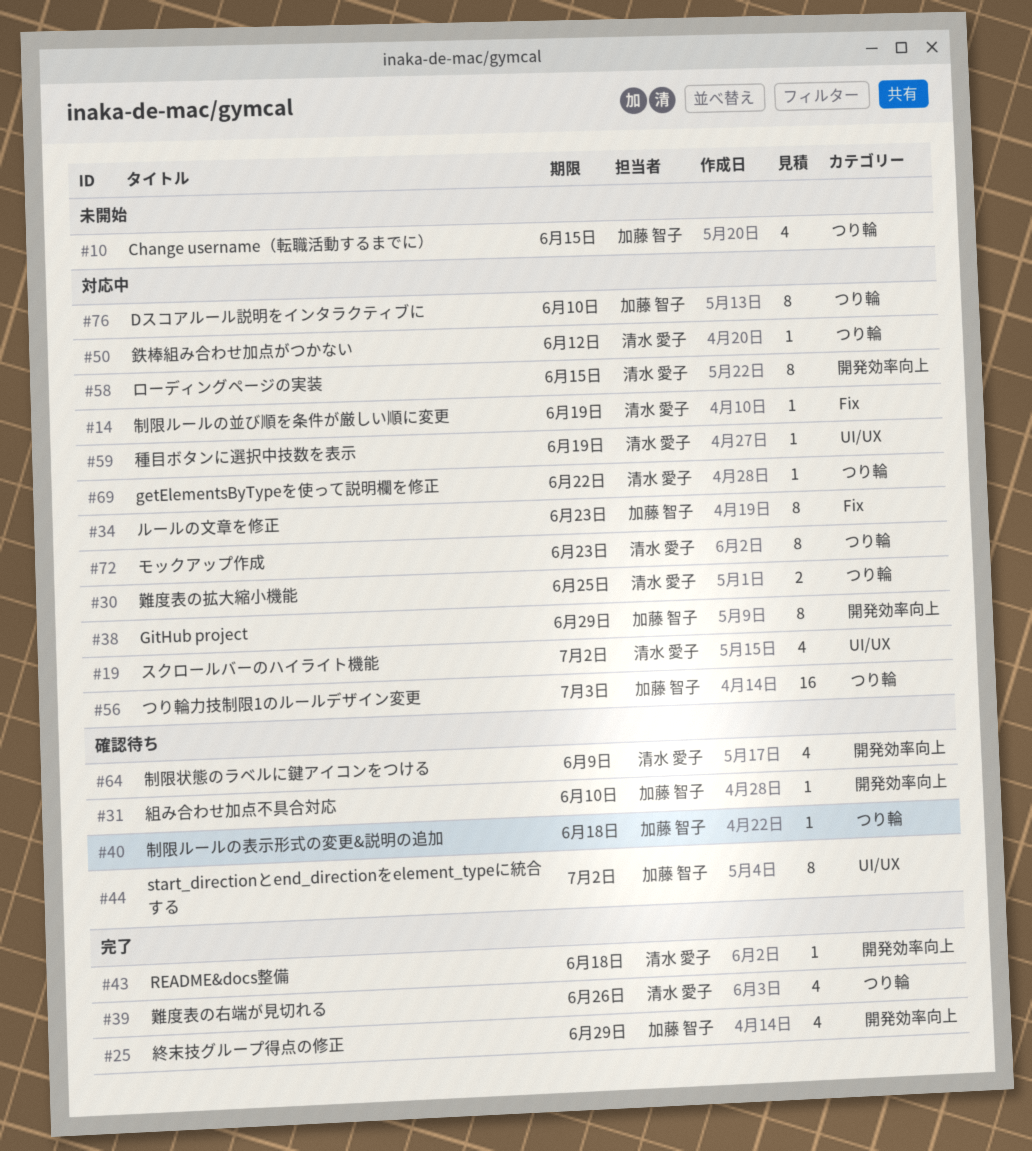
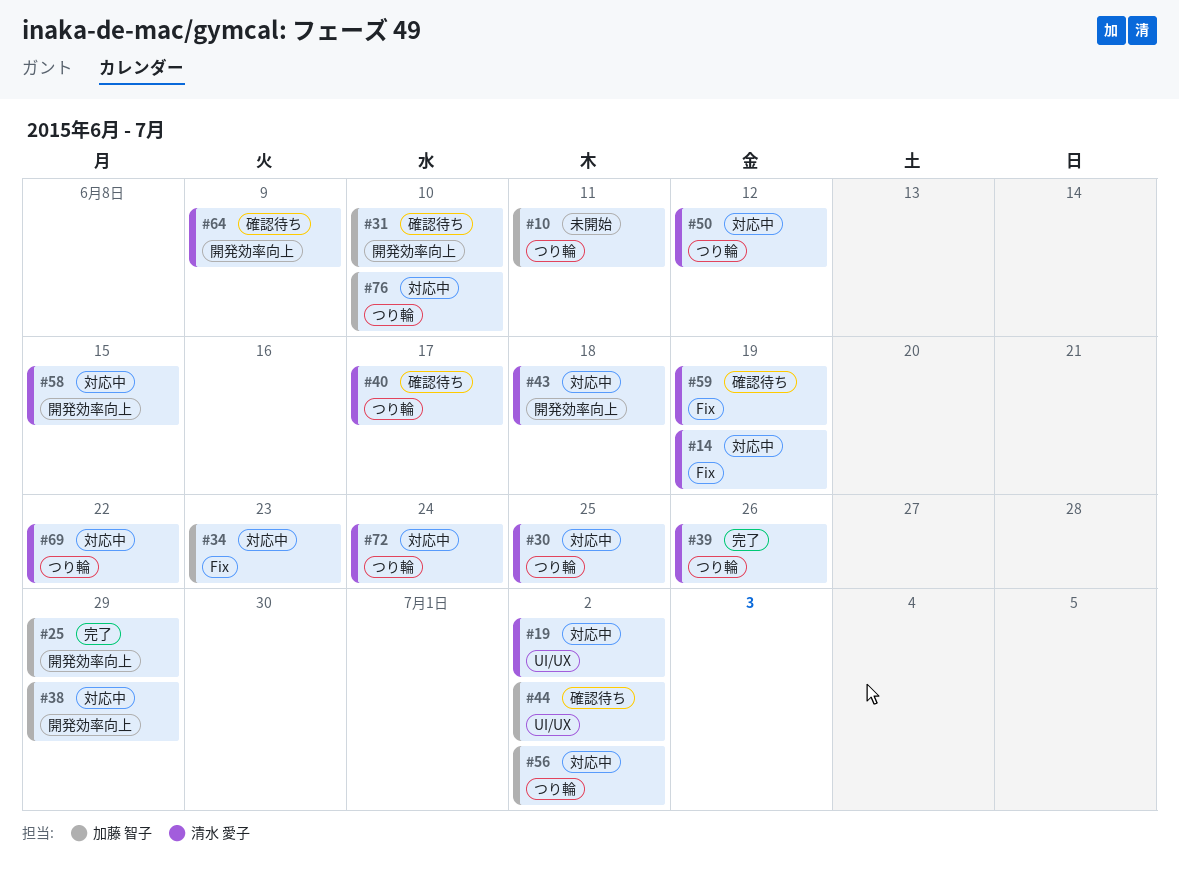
#10, due: Jun 15 -> Jun 11
#40, owner: 加藤 智子 -> 清水 愛子
#40, due: Jun 18 -> Jun 17
#43, status: 完了 -> 対応中
#56, due: Jul 3 -> Jul 2
#59, status: 対応中 -> 確認待ち
#59, label: UI/UX -> Fix
#72, due: Jun 23 -> Jun 24

